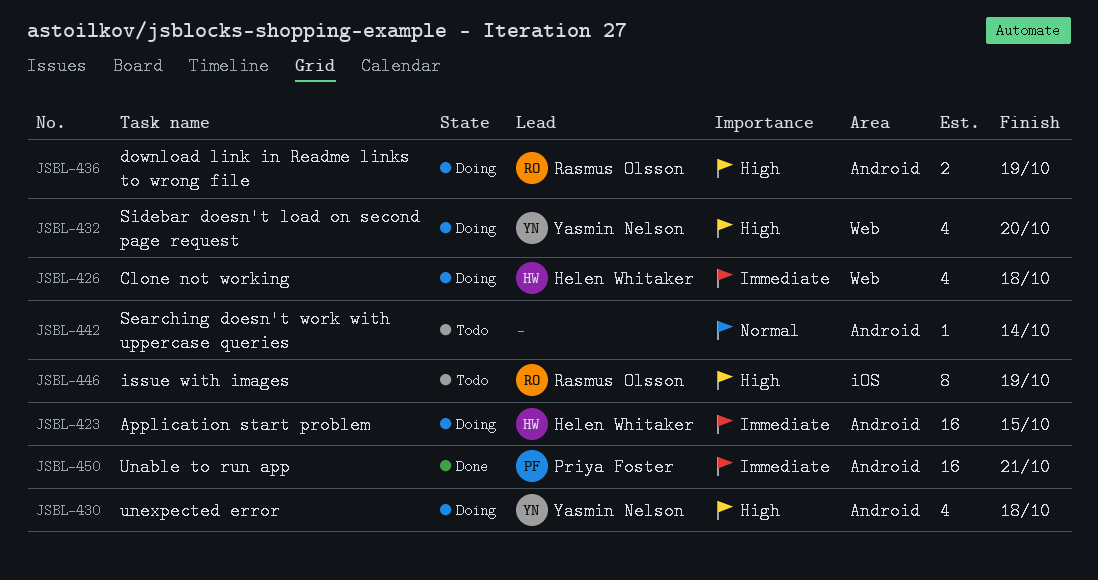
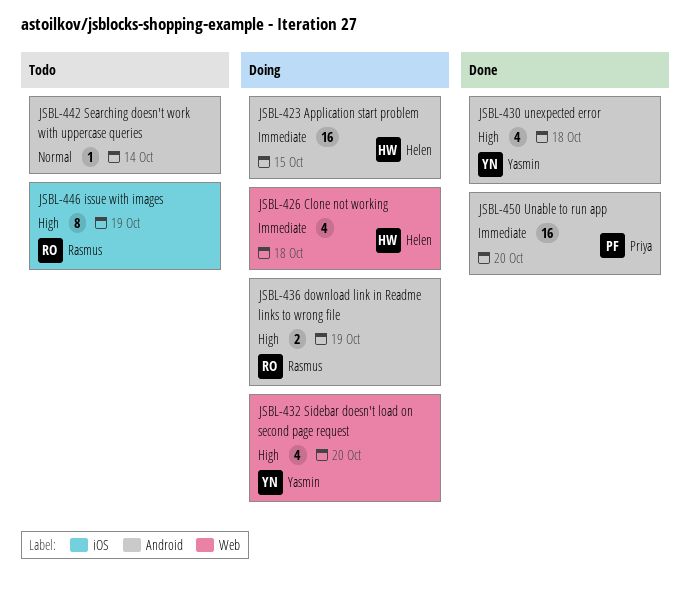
JSBL-430, status: Doing -> Done
JSBL-450, due: Oct 21 -> Oct 20

